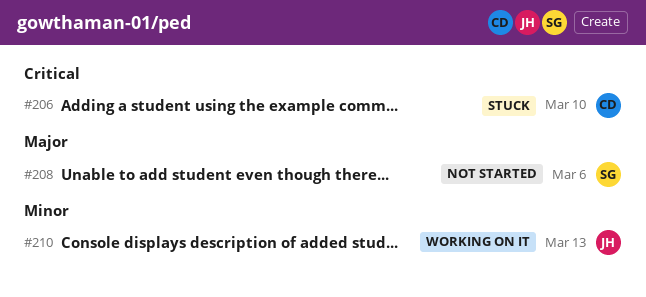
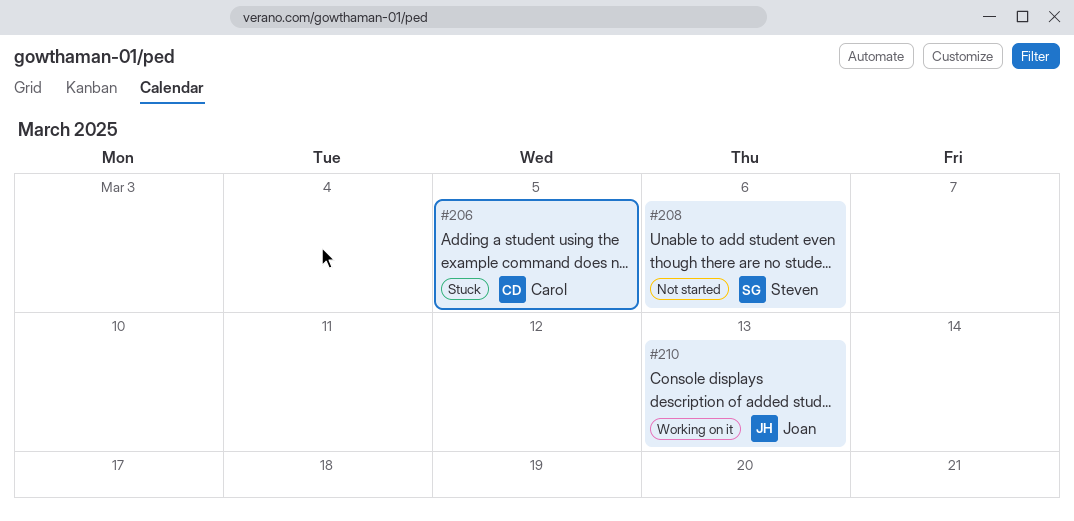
#206, due: Mar 10 -> Mar 5

